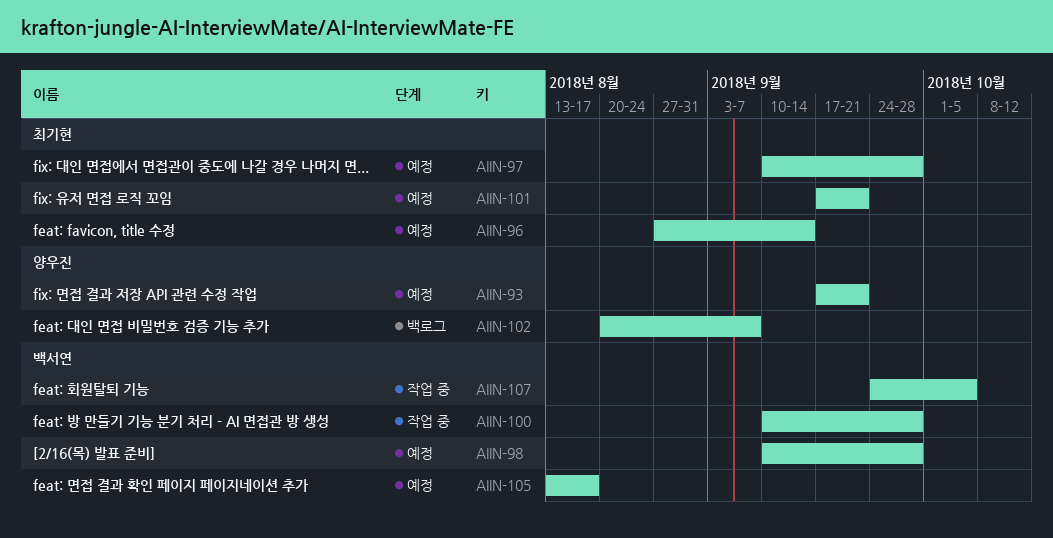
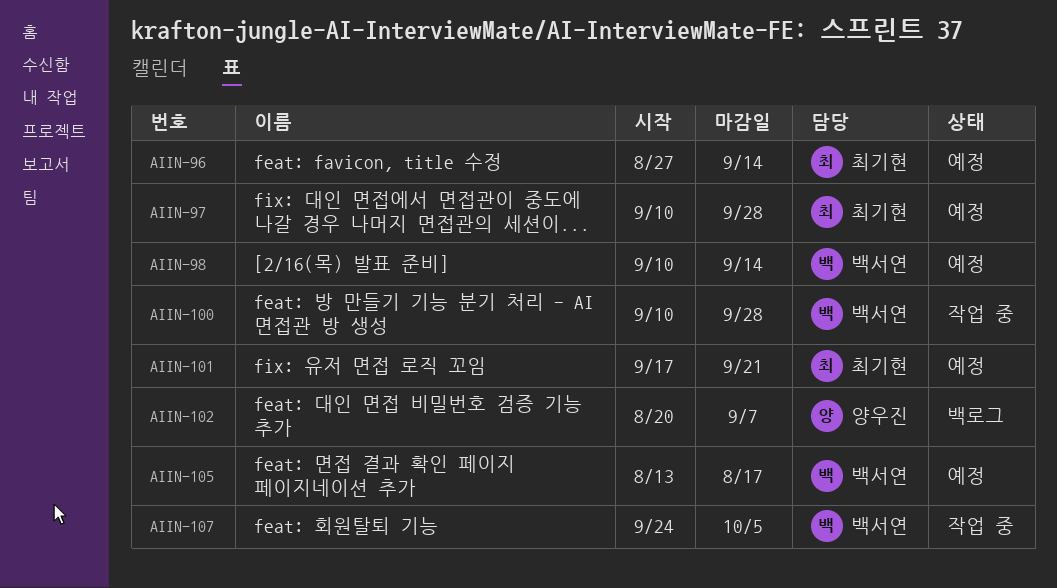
AIIN-93: present -> none
AIIN-98, due: Sep 28 -> Sep 14

